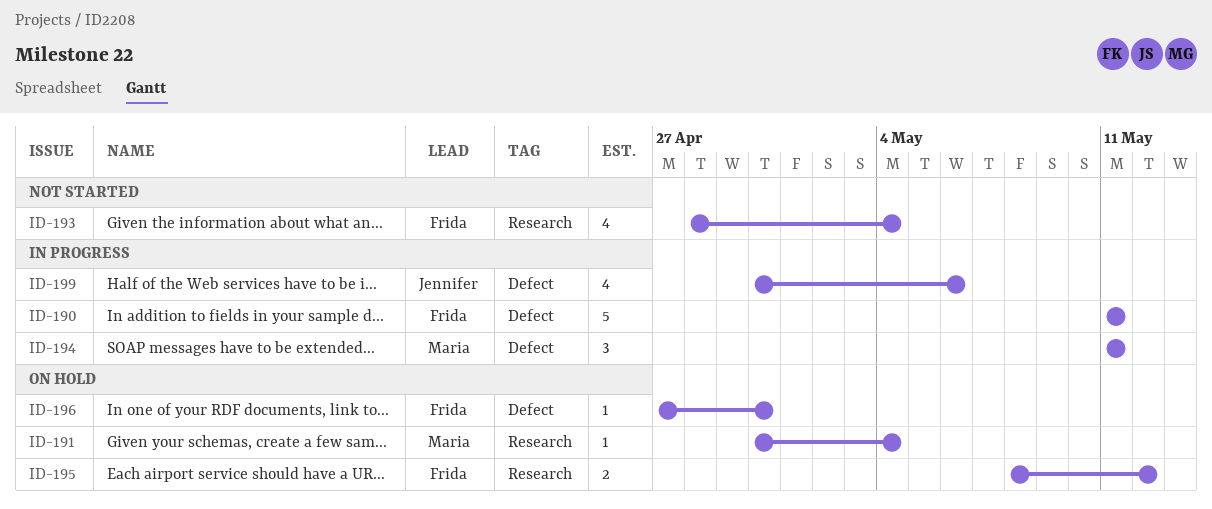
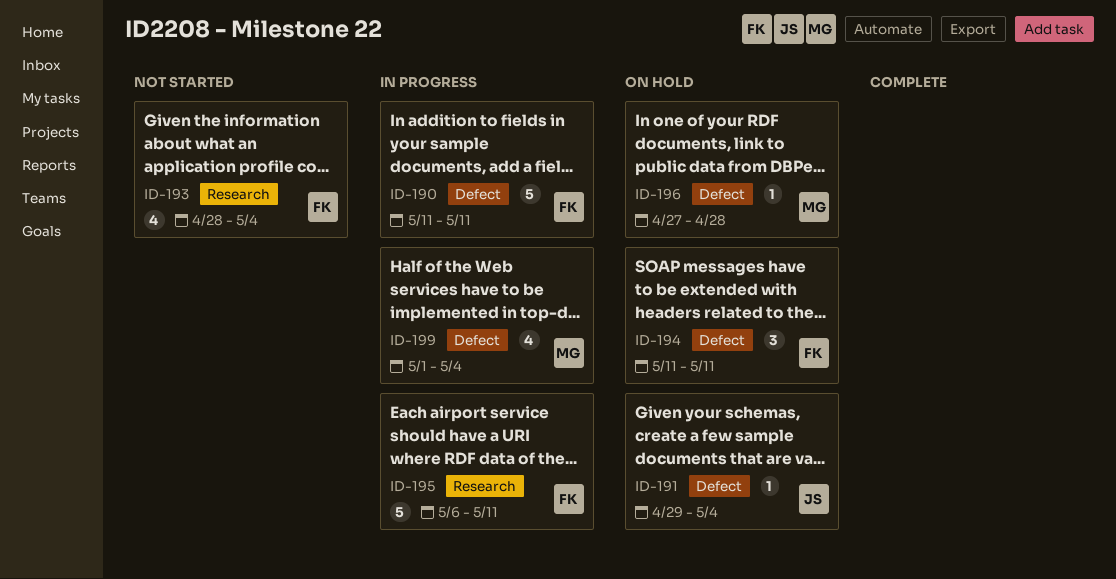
ID-191, owner: Maria -> Jennifer
ID-191, label: Research -> Defect
ID-191, start: Apr 30 -> Apr 29
ID-194, status: In progress -> On hold
ID-194, owner: Maria -> Frida
ID-195, status: On hold -> In progress
ID-195, estimate: 2 -> 5
ID-195, start: May 8 -> May 6
ID-195, due: May 12 -> May 11
ID-196, owner: Frida -> Maria
ID-196, due: Apr 30 -> Apr 28
ID-199, owner: Jennifer -> Maria
ID-199, start: Apr 30 -> May 1
ID-199, due: May 6 -> May 4

